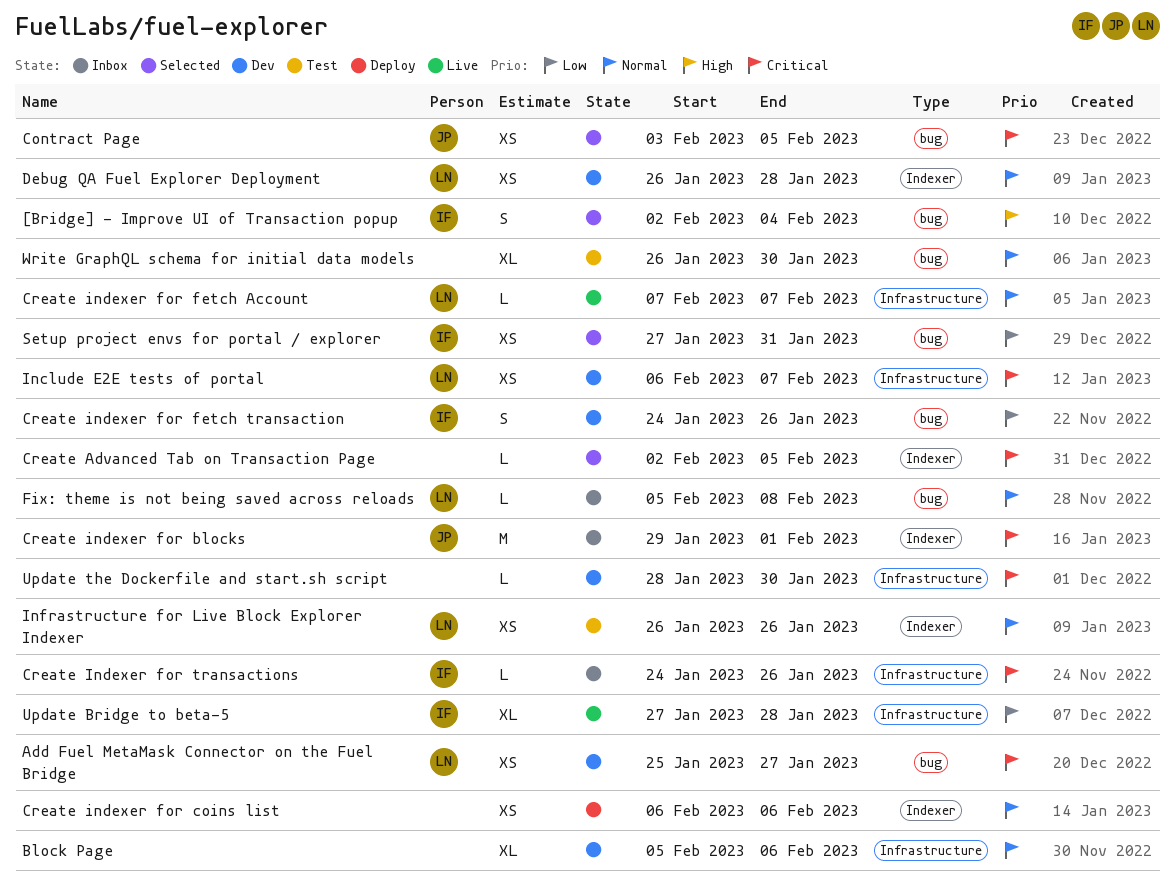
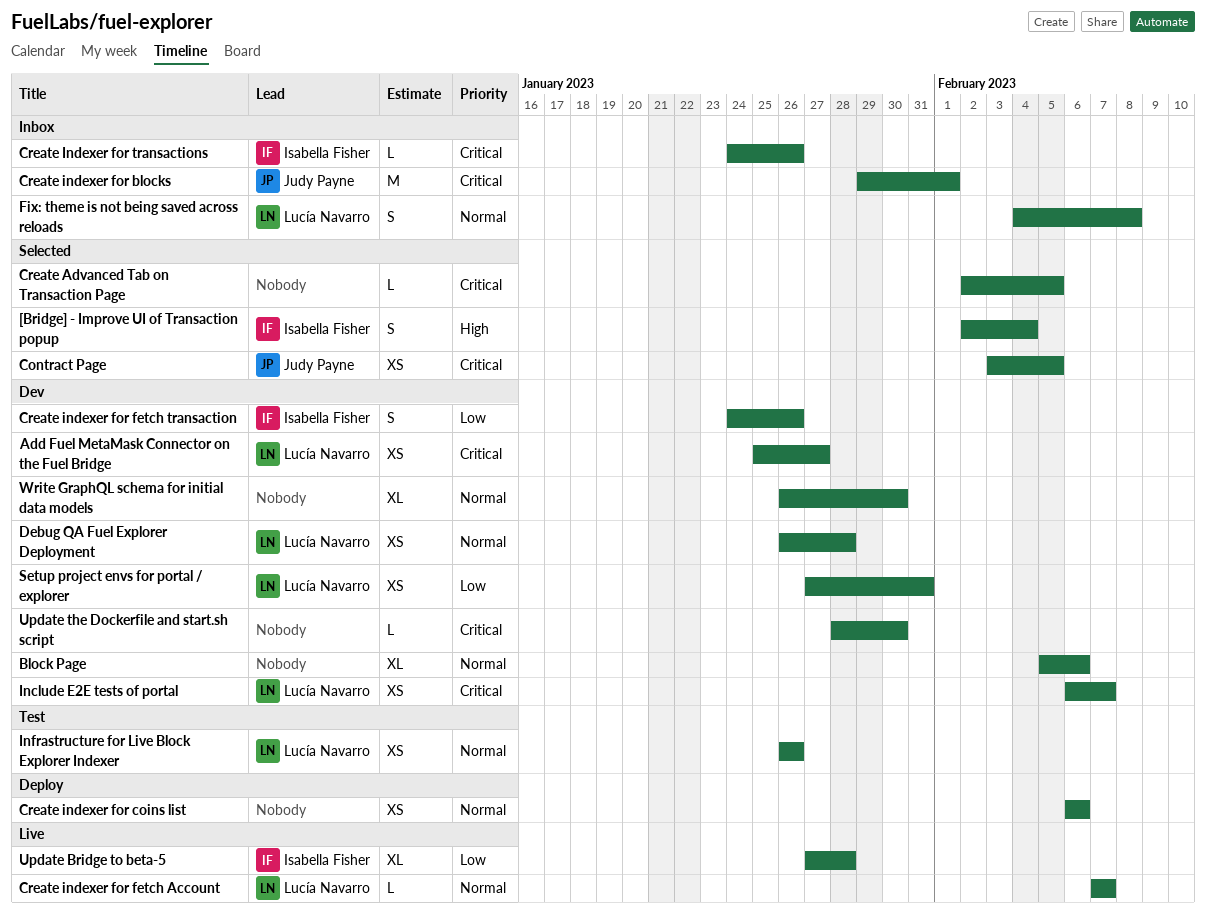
Fix: theme is not being saved across reloads, estimate: L -> S
Fix: theme is not being saved across reloads, start: Feb 5 -> Feb 4
Setup project envs for portal / explorer, status: Selected -> Dev
Setup project envs for portal / explorer, owner: Isabella Fisher -> Lucía Navarro
Write GraphQL schema for initial data models, status: Test -> Dev

